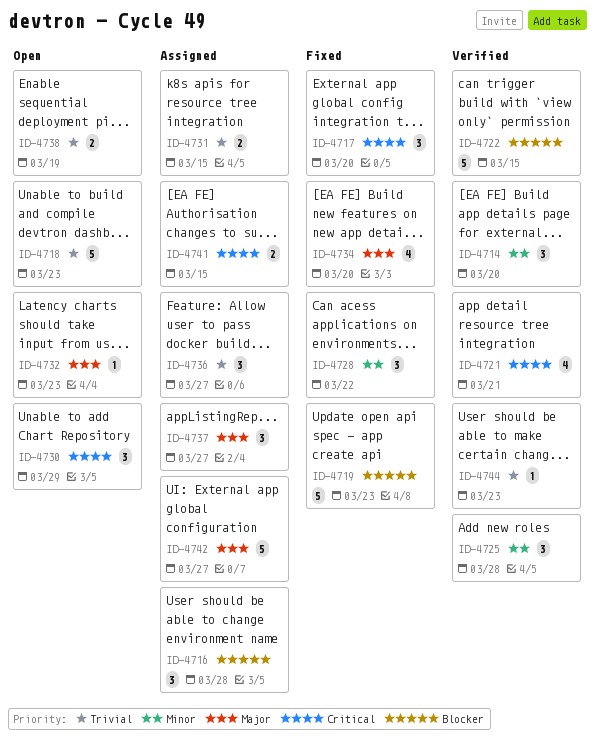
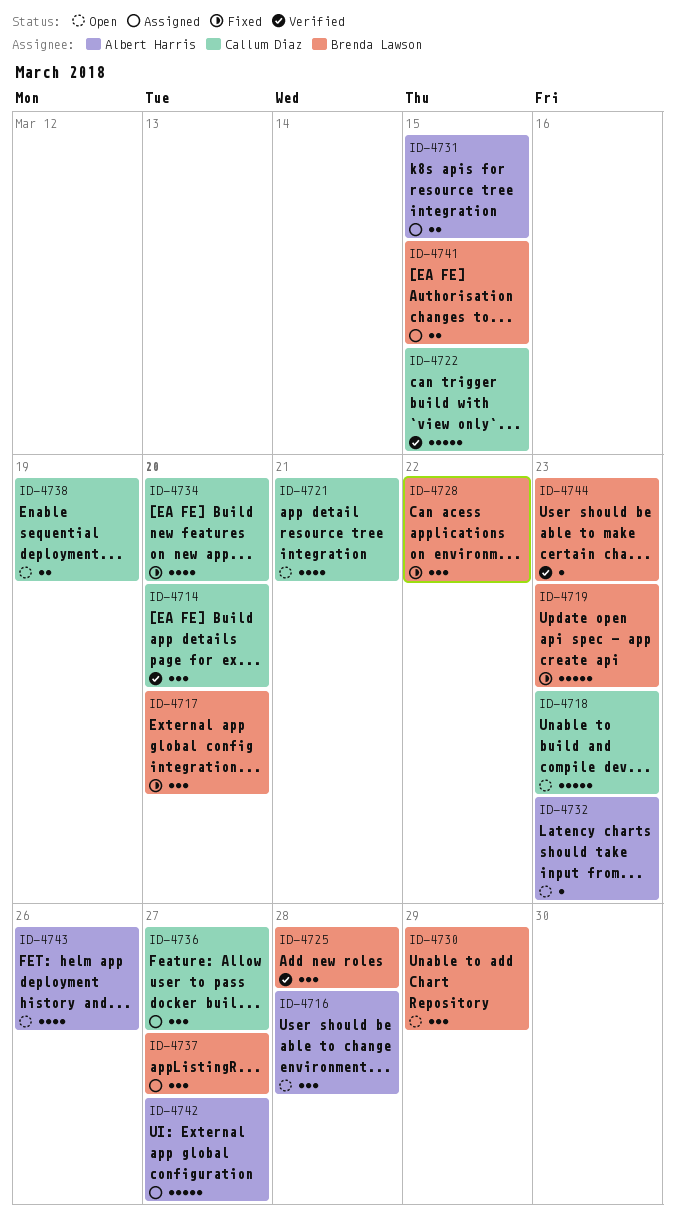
ID-4716, status: Assigned -> Open
ID-4721, status: Verified -> Open
ID-4743: none -> present

